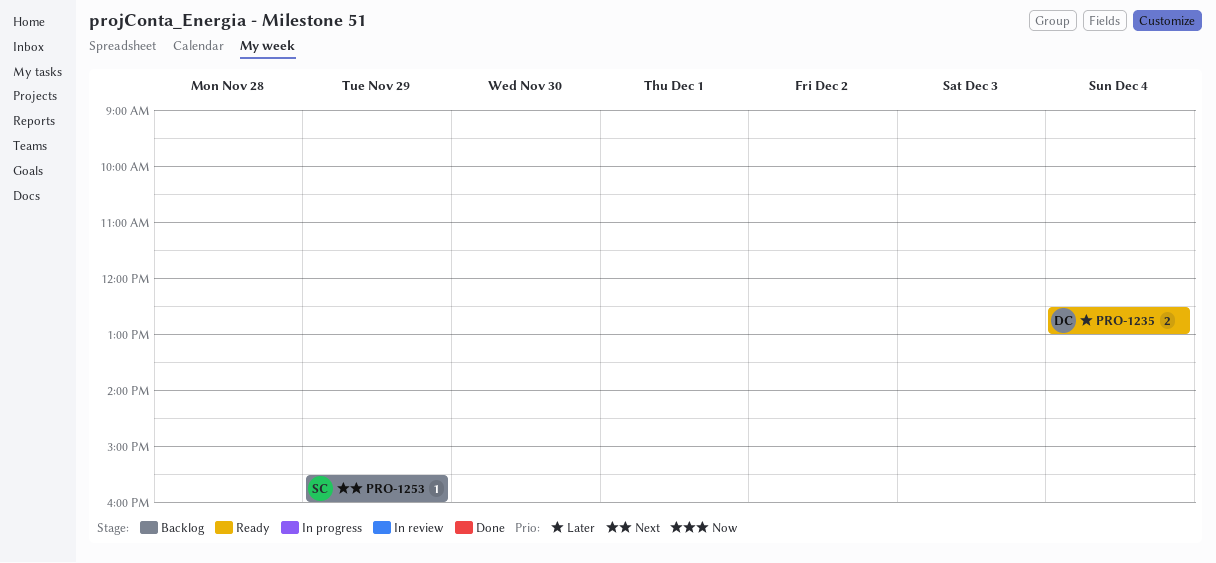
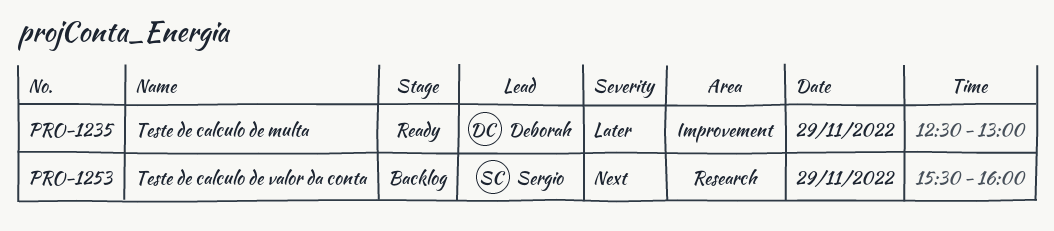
PRO-1235, day: Dec 4 -> Nov 29

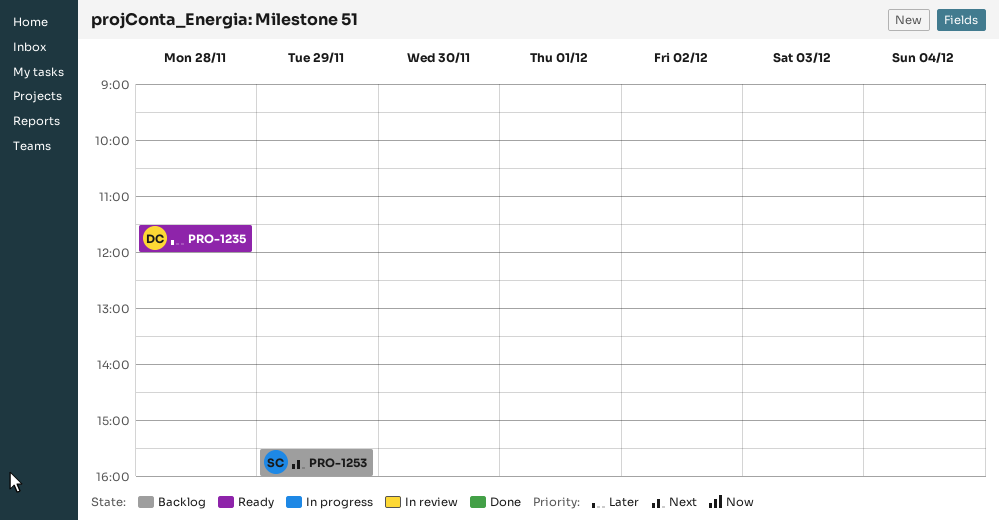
PRO-1235, day: Nov 29 -> Nov 28
PRO-1235, begins: 12:30 -> 11:30
PRO-1235, ends: 13:00 -> 12:00

